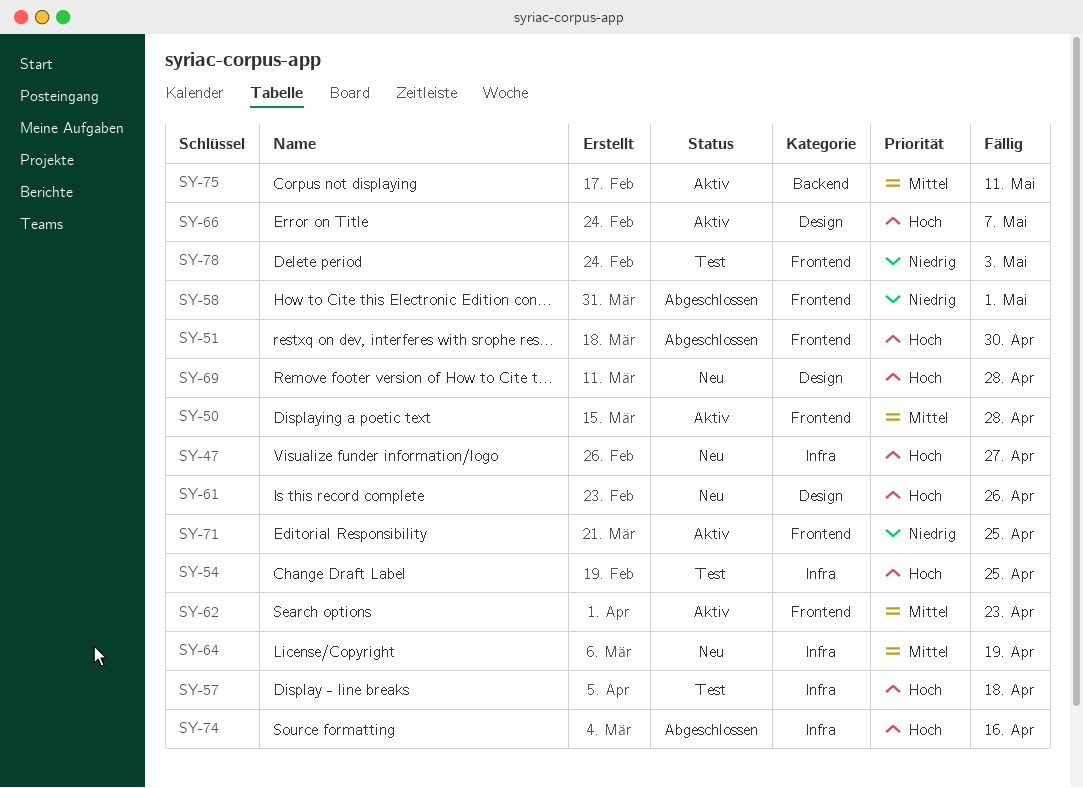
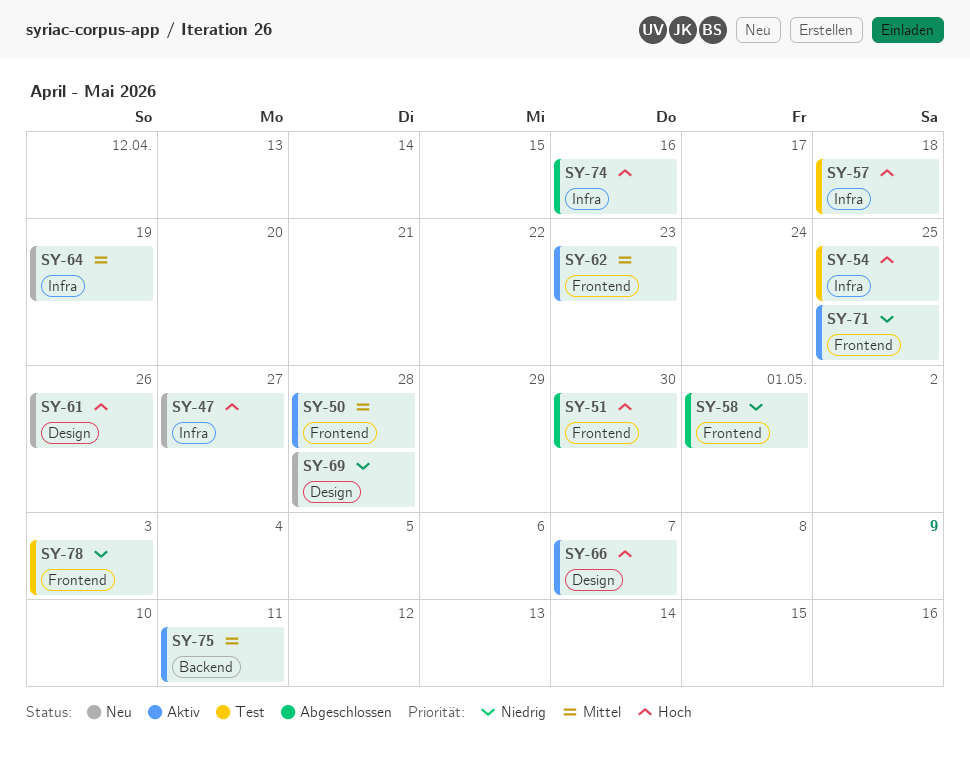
SY-69, priority: Hoch -> Niedrig

